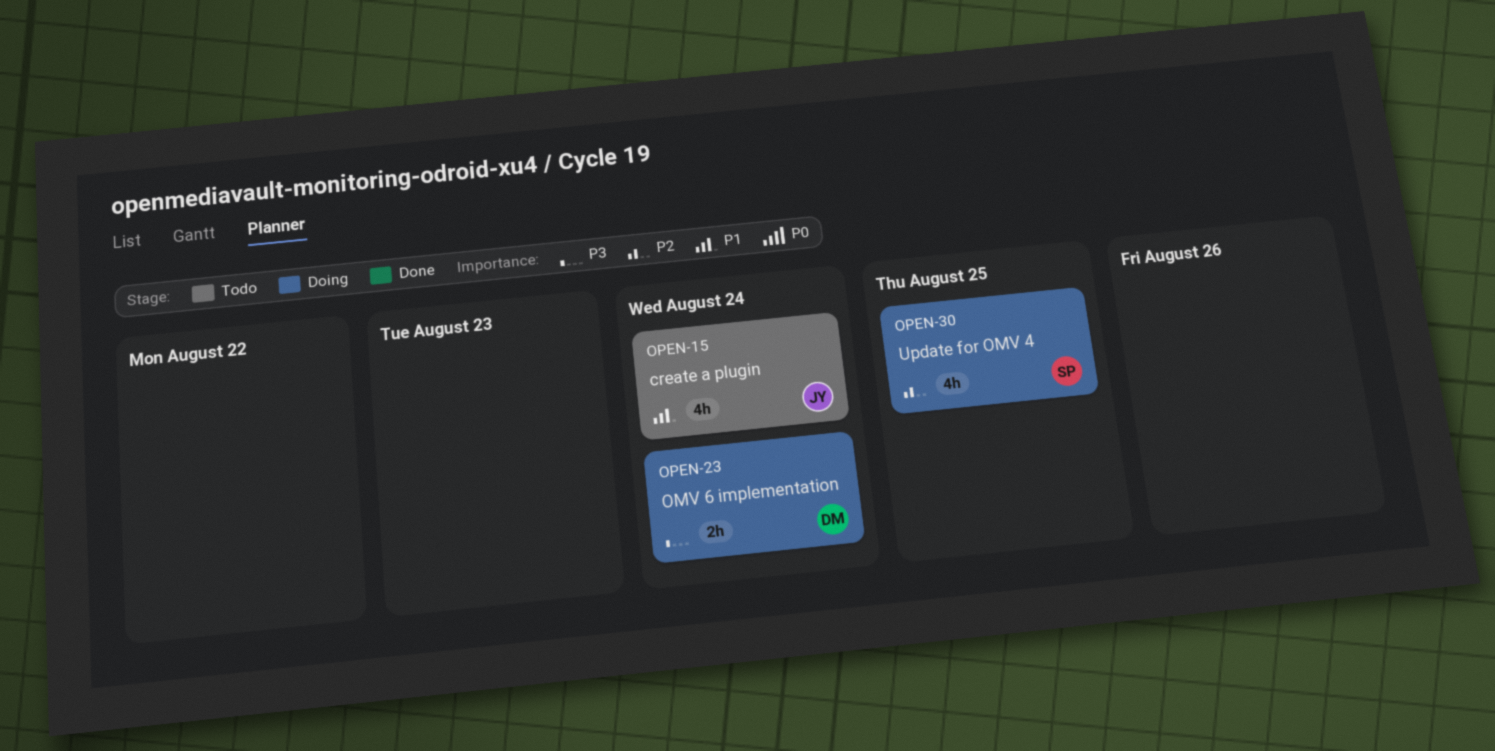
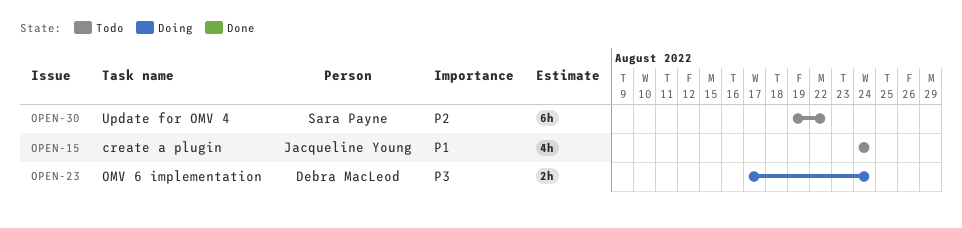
OPEN-30, status: Doing -> Todo
OPEN-30, estimate: 4h -> 6h
OPEN-30, due: Aug 25 -> Aug 22

